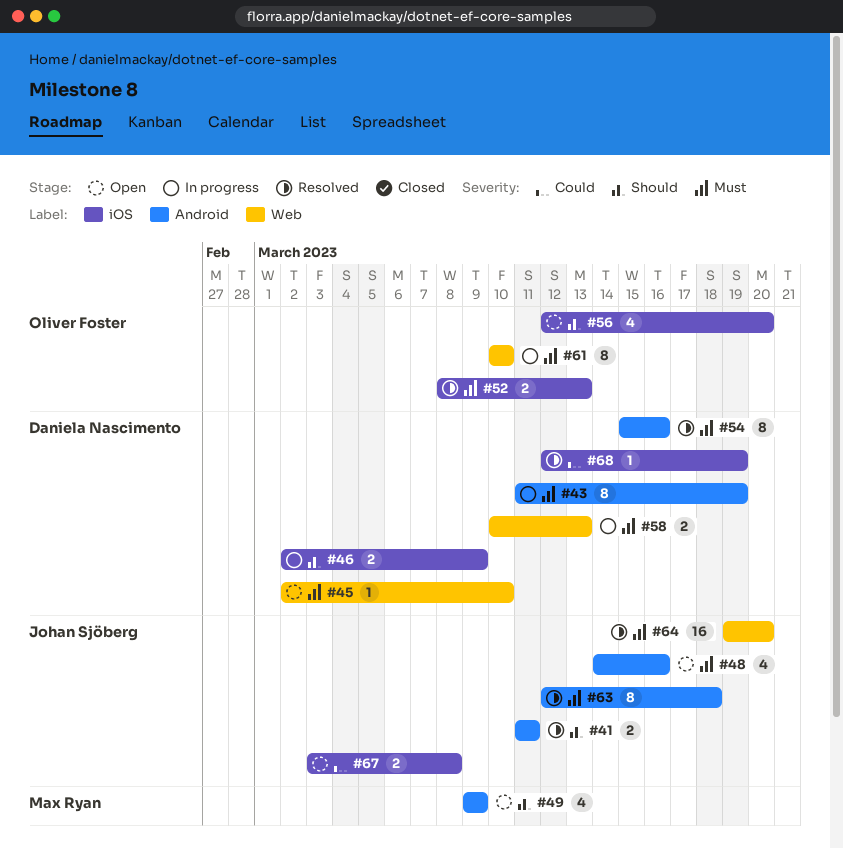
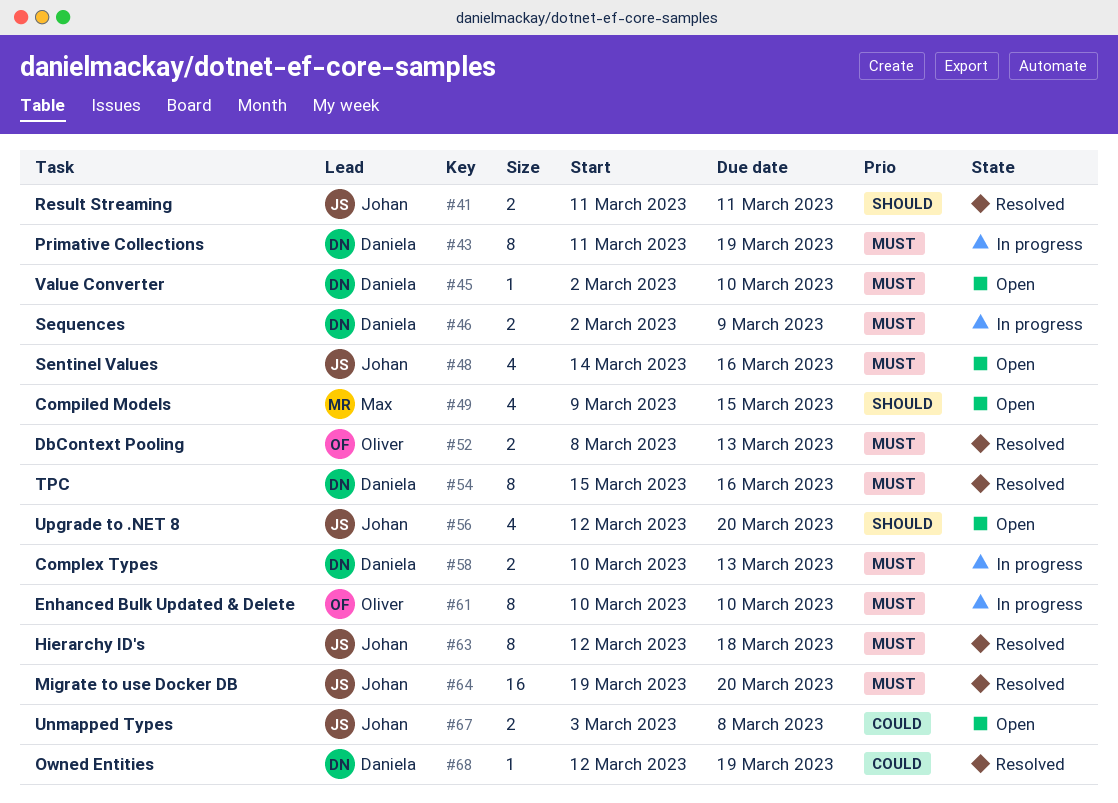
#46, priority: Should -> Must
#49, due: Mar 9 -> Mar 15
#56, owner: Oliver Foster -> Johan Sjöberg

